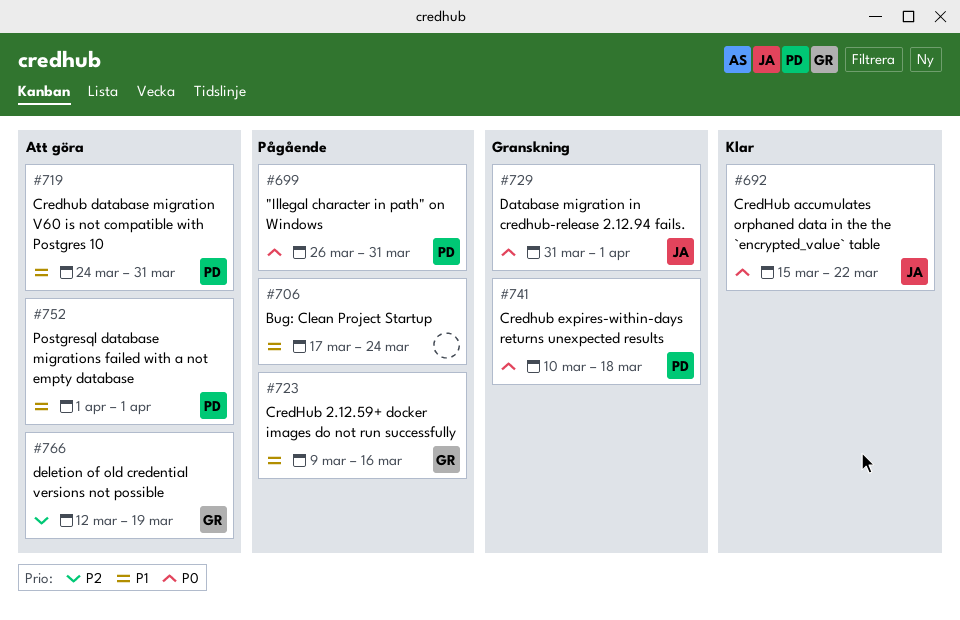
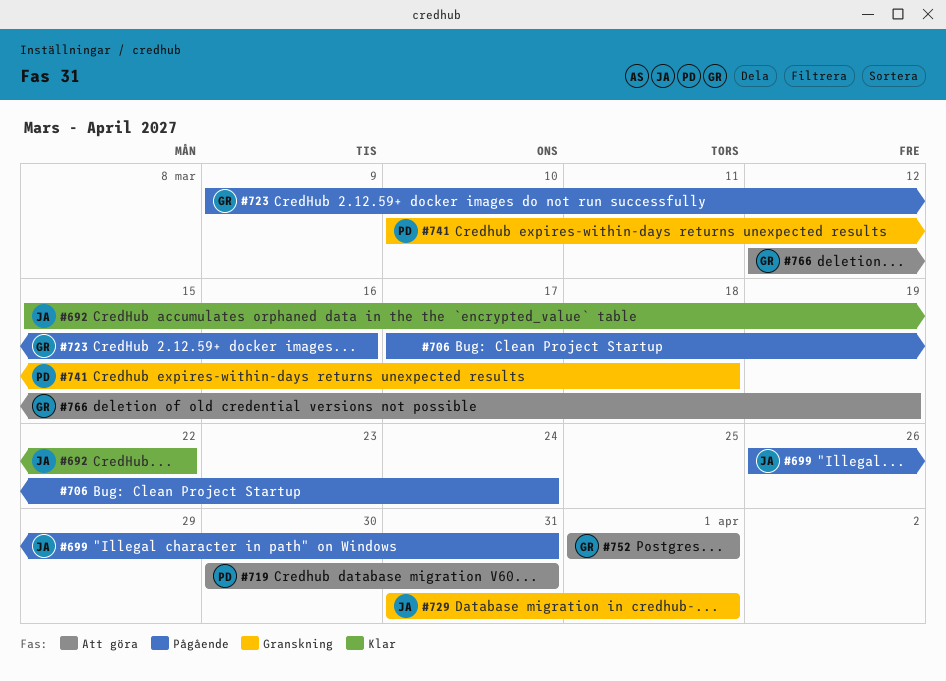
#699, owner: PD -> JA
#719, start: Mar 24 -> Mar 30
#752, owner: PD -> GR

